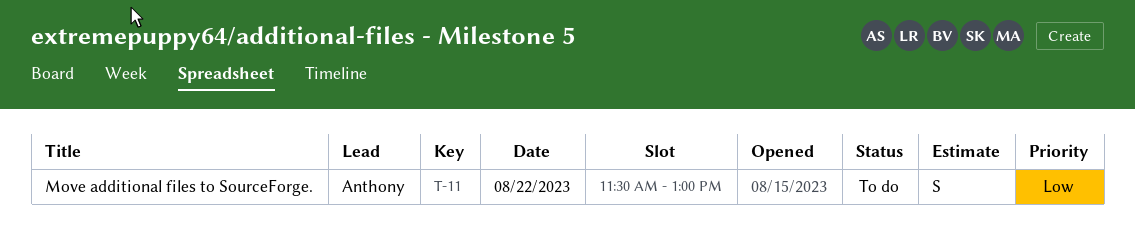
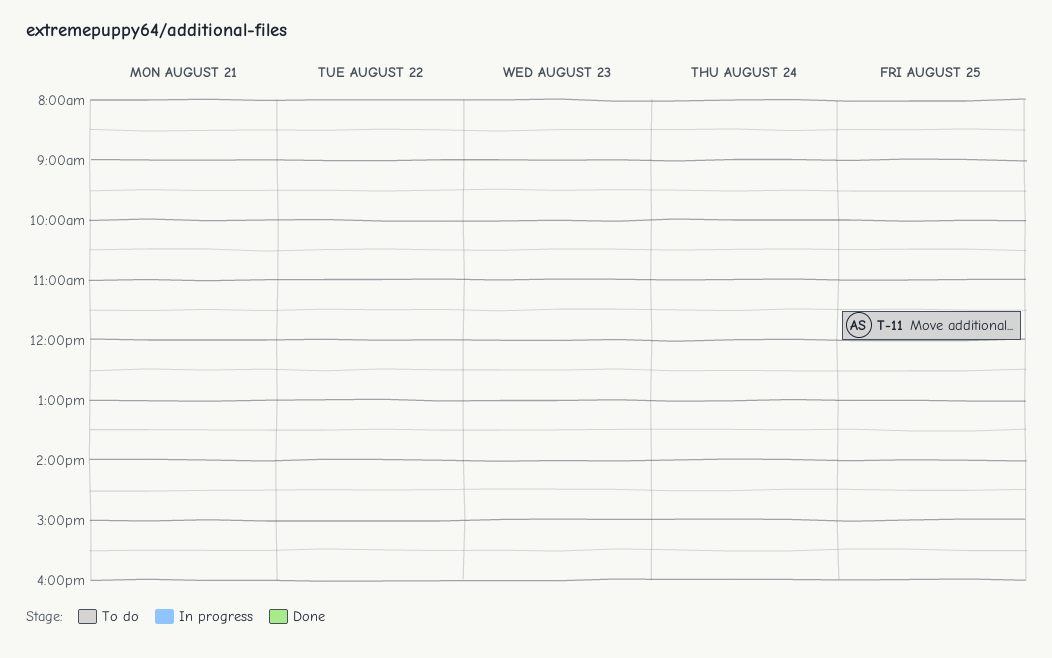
T-11, day: Aug 22 -> Aug 25
T-11, ends: 13:00 -> 12:00

